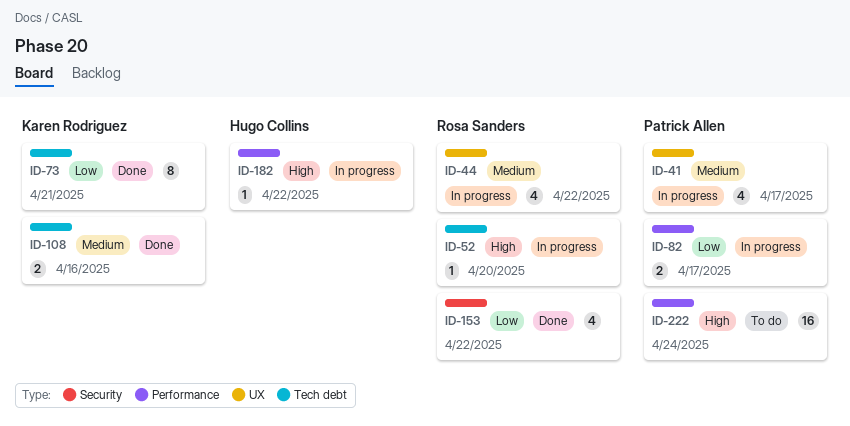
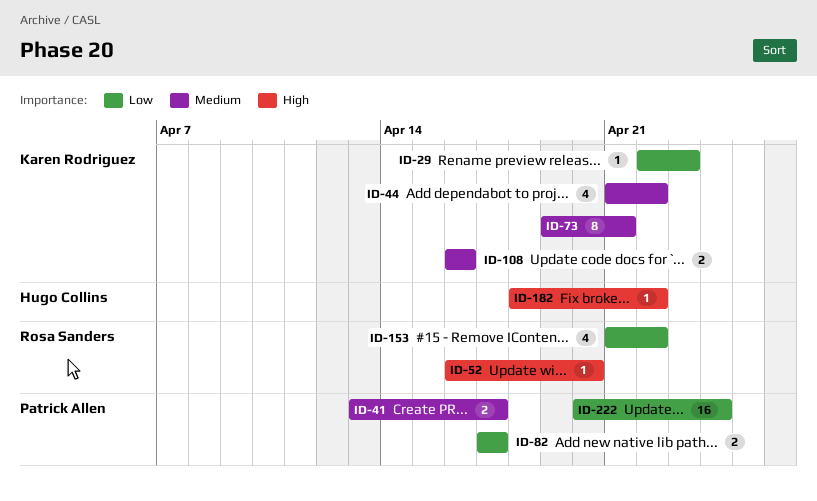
ID-29: none -> present
ID-41, estimate: 4 -> 2
ID-44, owner: Rosa Sanders -> Karen Rodriguez
ID-73, priority: Low -> Medium
ID-222, priority: High -> Low

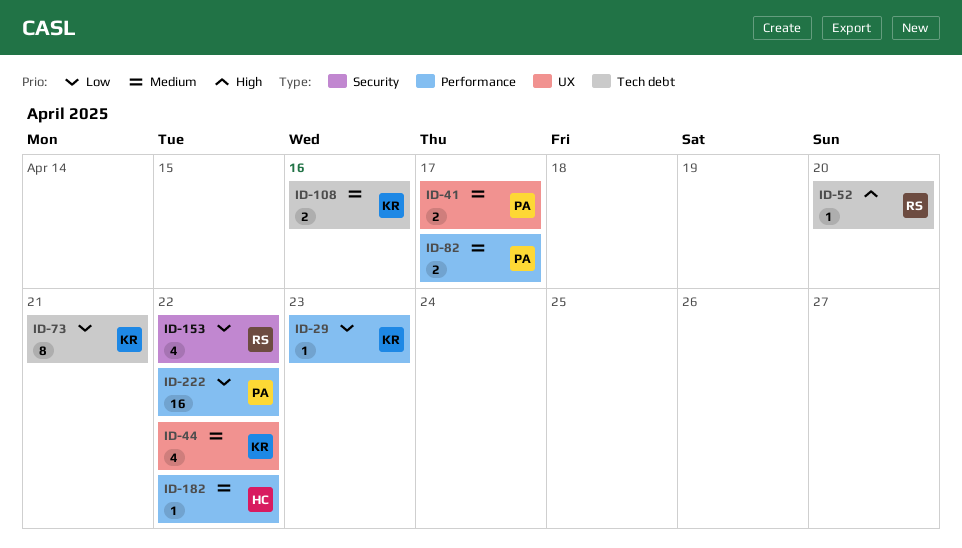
ID-73, priority: Medium -> Low
ID-82, priority: Low -> Medium
ID-182, priority: High -> Medium
ID-222, due: Apr 24 -> Apr 22

